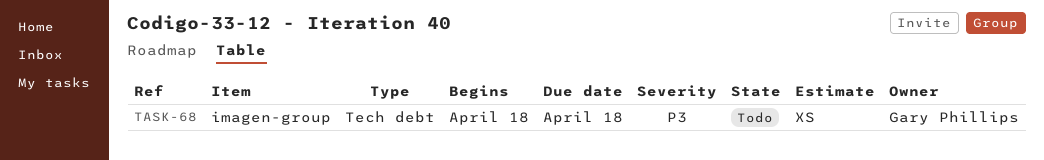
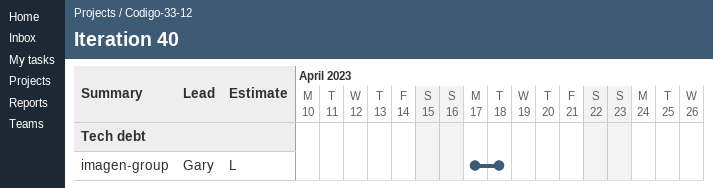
imagen-group, estimate: XS -> L
imagen-group, start: Apr 18 -> Apr 17

